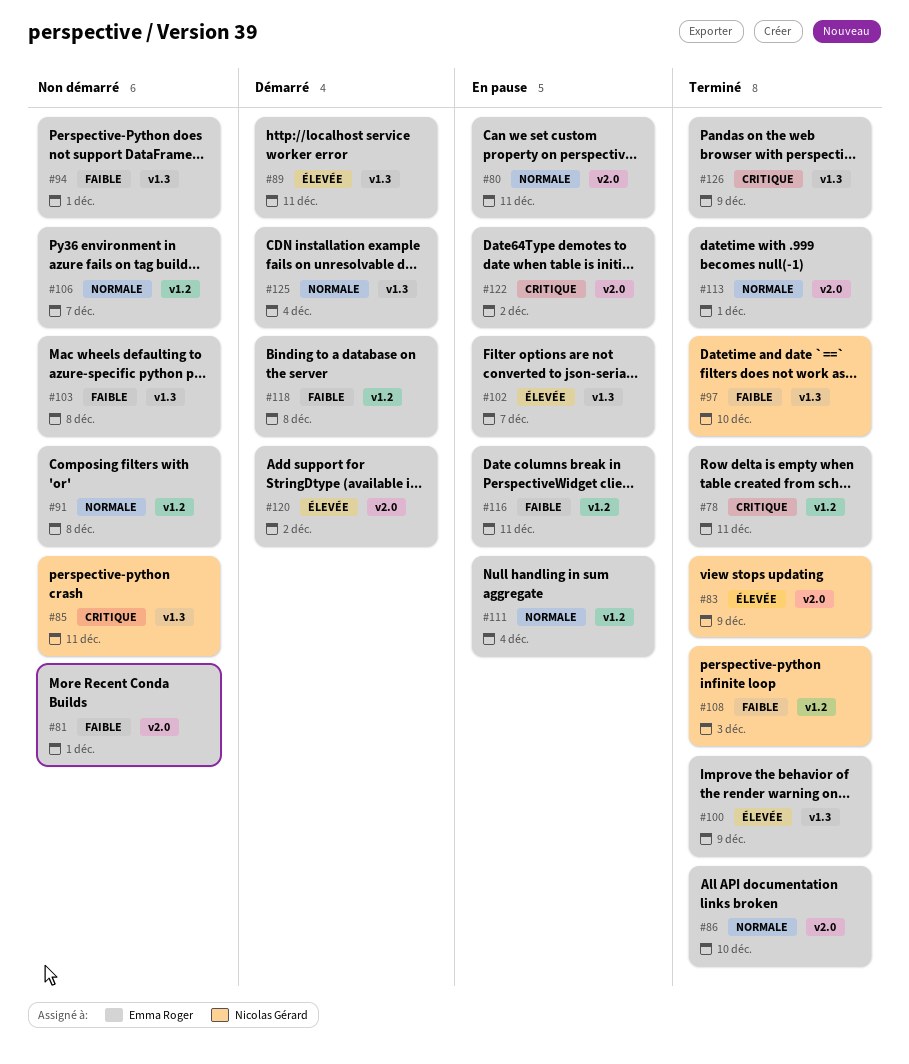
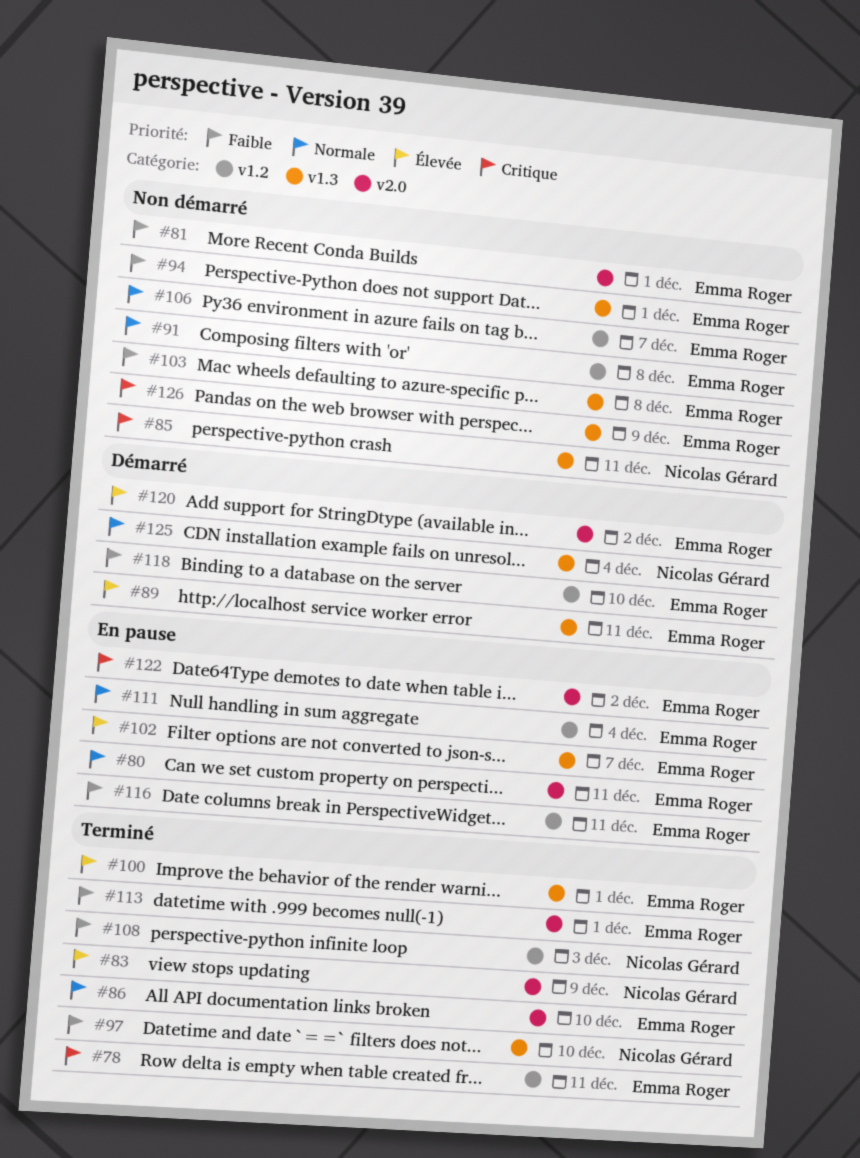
#100, due: Dec 9 -> Dec 1
#113, priority: Normale -> Faible
#118, due: Dec 8 -> Dec 10
#125, owner: Emma Roger -> Nicolas Gérard
#126, status: Terminé -> Non démarré

